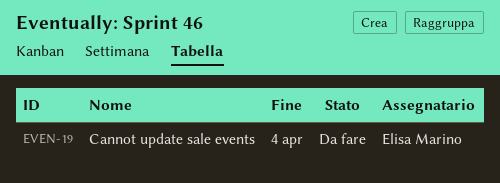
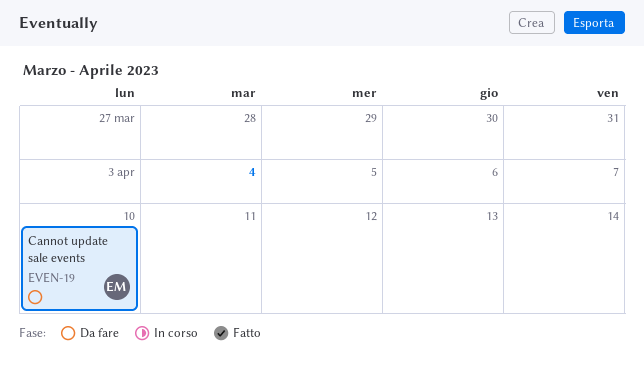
EVEN-19, due: Apr 4 -> Apr 10

